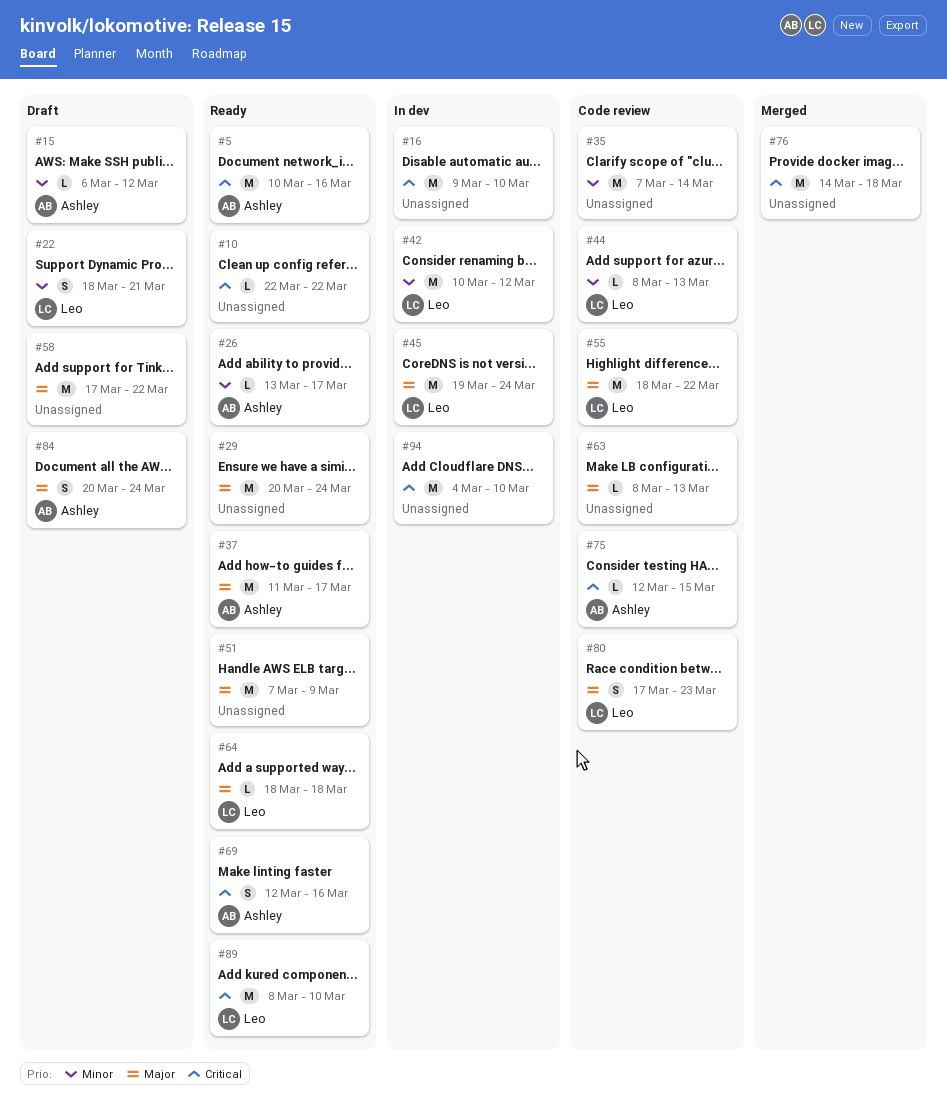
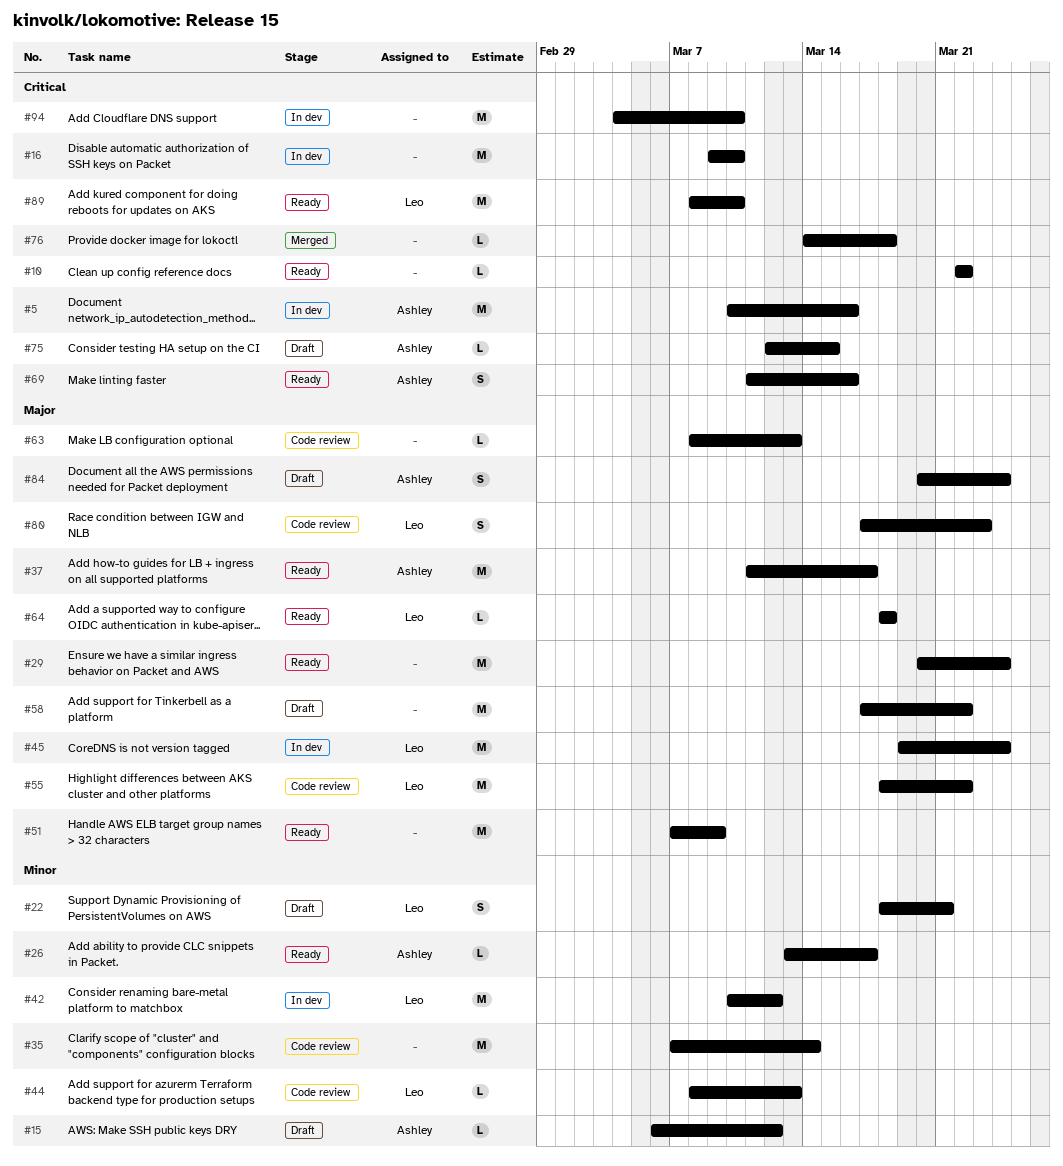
#5, status: Ready -> In dev
#69, start: Mar 12 -> Mar 11
#75, status: Code review -> Draft
#76, estimate: M -> L

